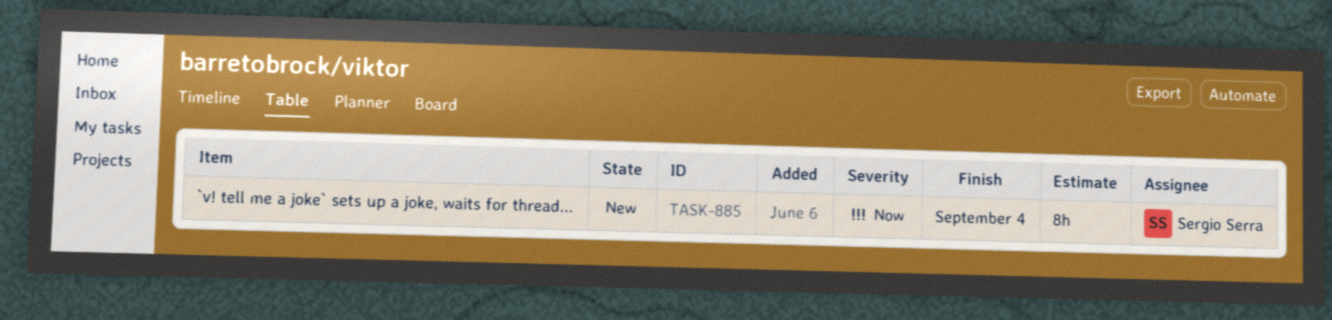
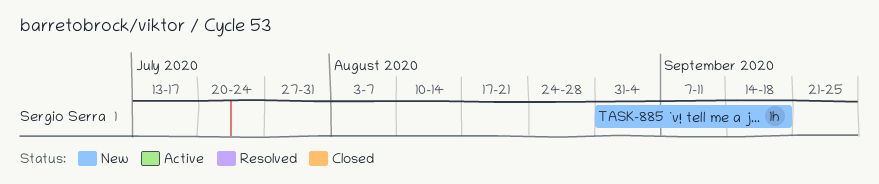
TASK-885, estimate: 8h -> 1h
TASK-885, due: Sep 4 -> Sep 18

